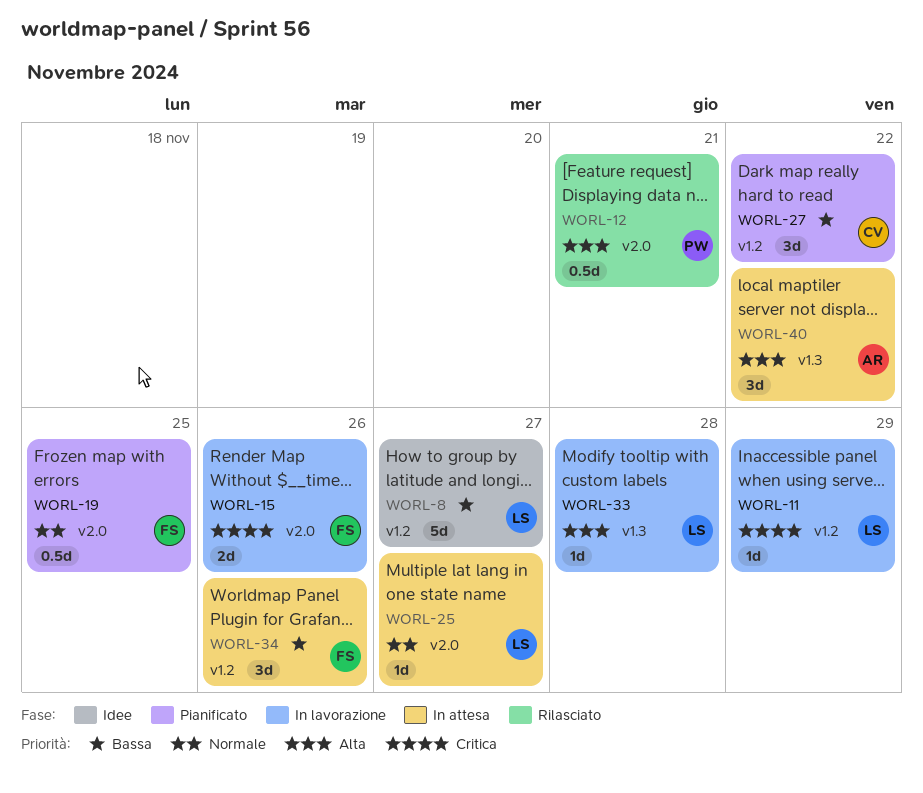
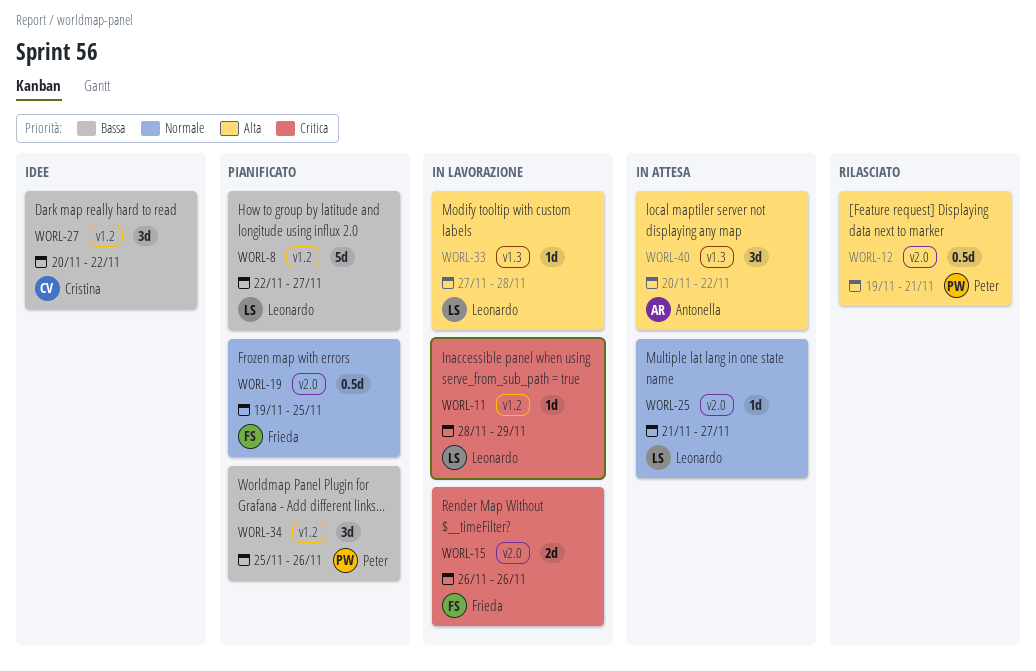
WORL-8, status: Idee -> Pianificato
WORL-27, status: Pianificato -> Idee
WORL-34, status: In attesa -> Pianificato
WORL-34, owner: Frieda -> Peter

